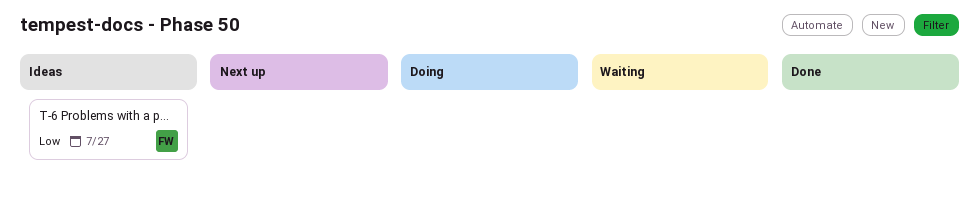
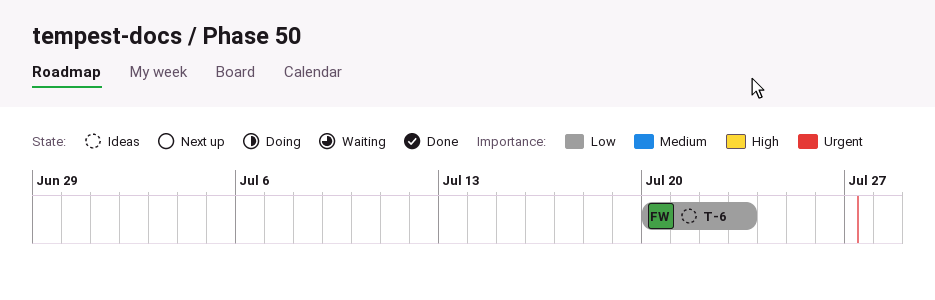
T-6, due: Jul 27 -> Jul 23

